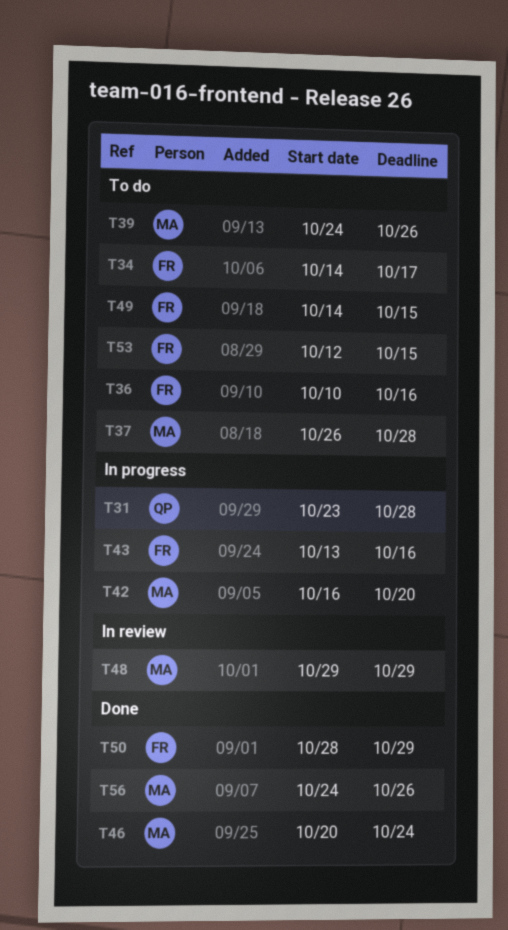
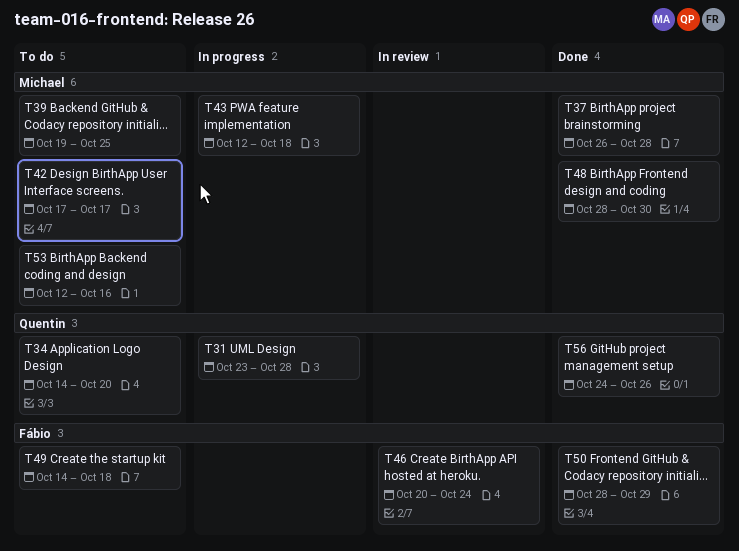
T34, owner: Fábio -> Quentin
T34, due: Oct 17 -> Oct 20
T36: present -> none
T37, status: To do -> Done
T39, start: Oct 24 -> Oct 19
T39, due: Oct 26 -> Oct 25
T42, status: In progress -> To do
T42, start: Oct 16 -> Oct 17
T42, due: Oct 20 -> Oct 17
T43, owner: Fábio -> Michael
T43, start: Oct 13 -> Oct 12
T43, due: Oct 16 -> Oct 18
T46, status: Done -> In review
T46, owner: Michael -> Fábio
T48, status: In review -> Done
T48, start: Oct 29 -> Oct 28
T48, due: Oct 29 -> Oct 30
T49, due: Oct 15 -> Oct 18
T53, owner: Fábio -> Michael
T53, due: Oct 15 -> Oct 16
T56, owner: Michael -> Quentin

